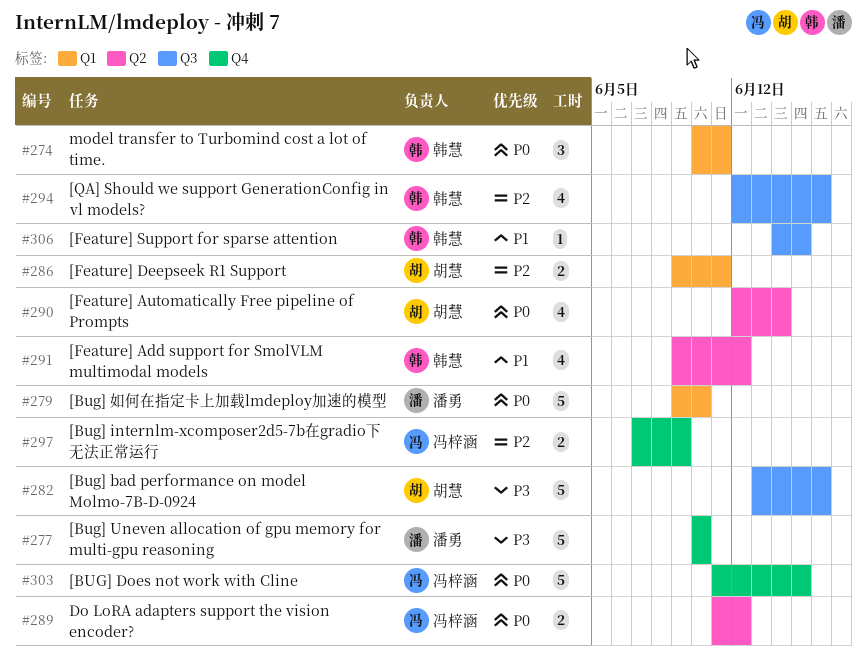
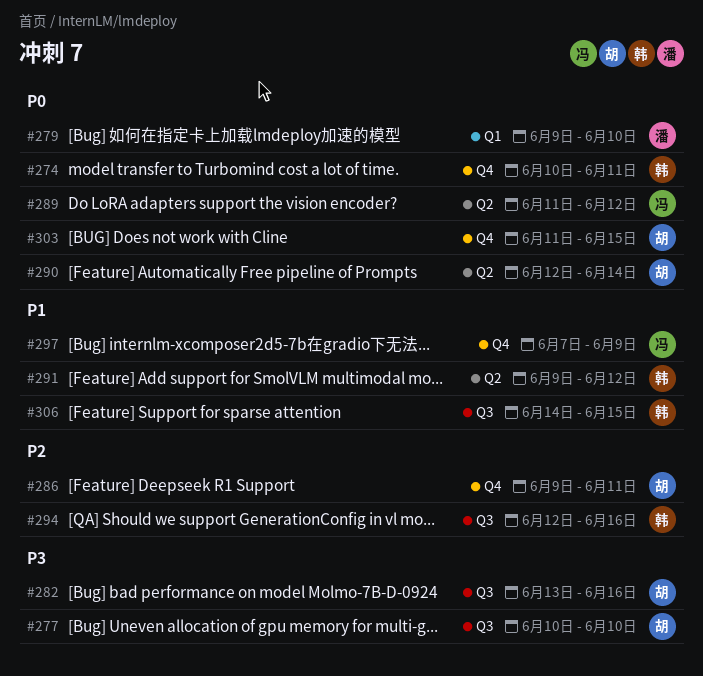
#274, label: Q1 -> Q4
#277, owner: 潘勇 -> 胡慧
#277, label: Q4 -> Q3
#286, label: Q1 -> Q4
#297, priority: P2 -> P1
#303, owner: 冯梓涵 -> 胡慧

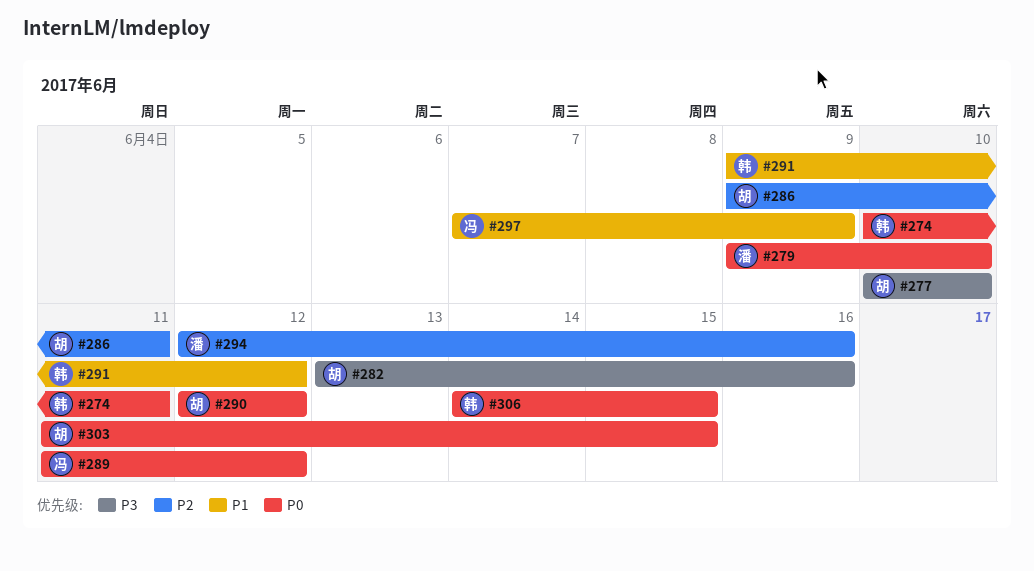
#290, due: Jun 14 -> Jun 12
#294, owner: 韩 -> 潘
#306, priority: P1 -> P0

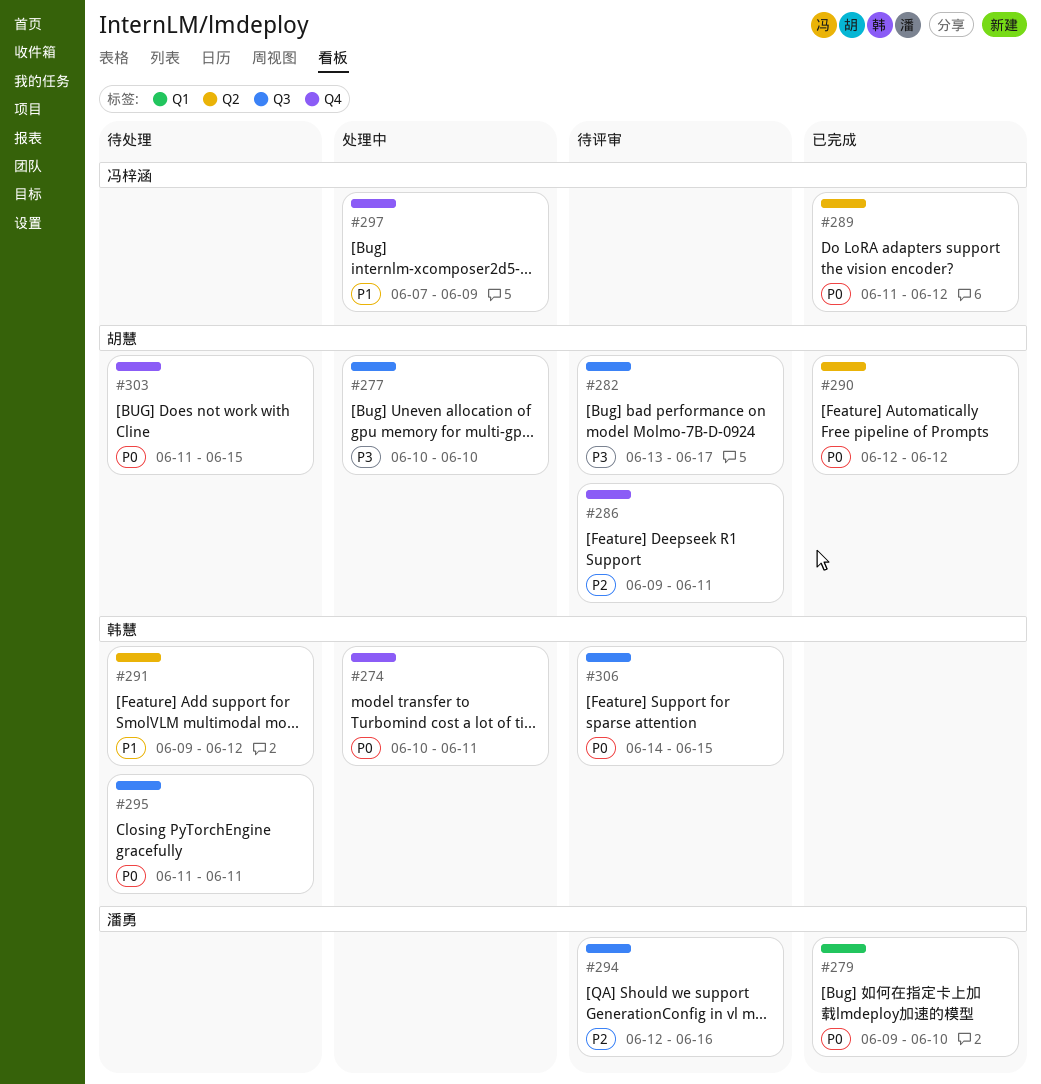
#282, due: Jun 16 -> Jun 17
#295: none -> present

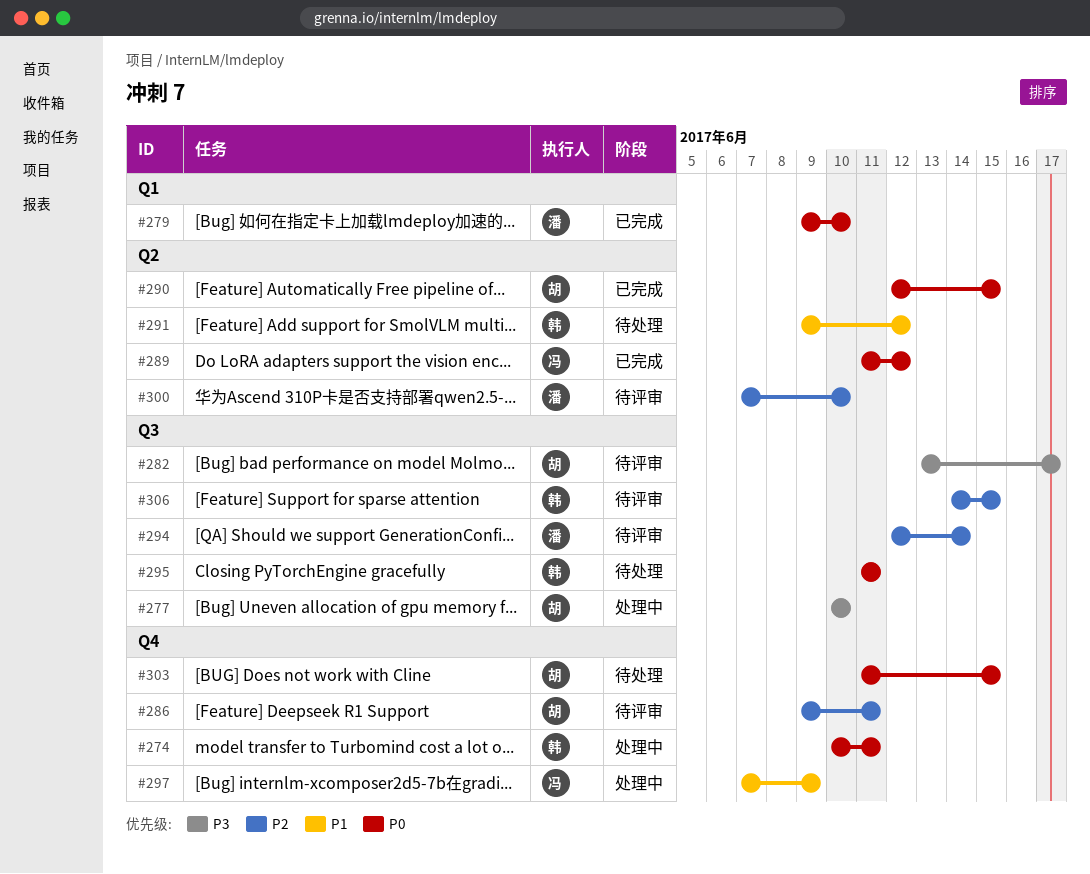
#290, due: Jun 12 -> Jun 15
#294, due: Jun 16 -> Jun 14
#300: none -> present
#306, priority: P0 -> P2

